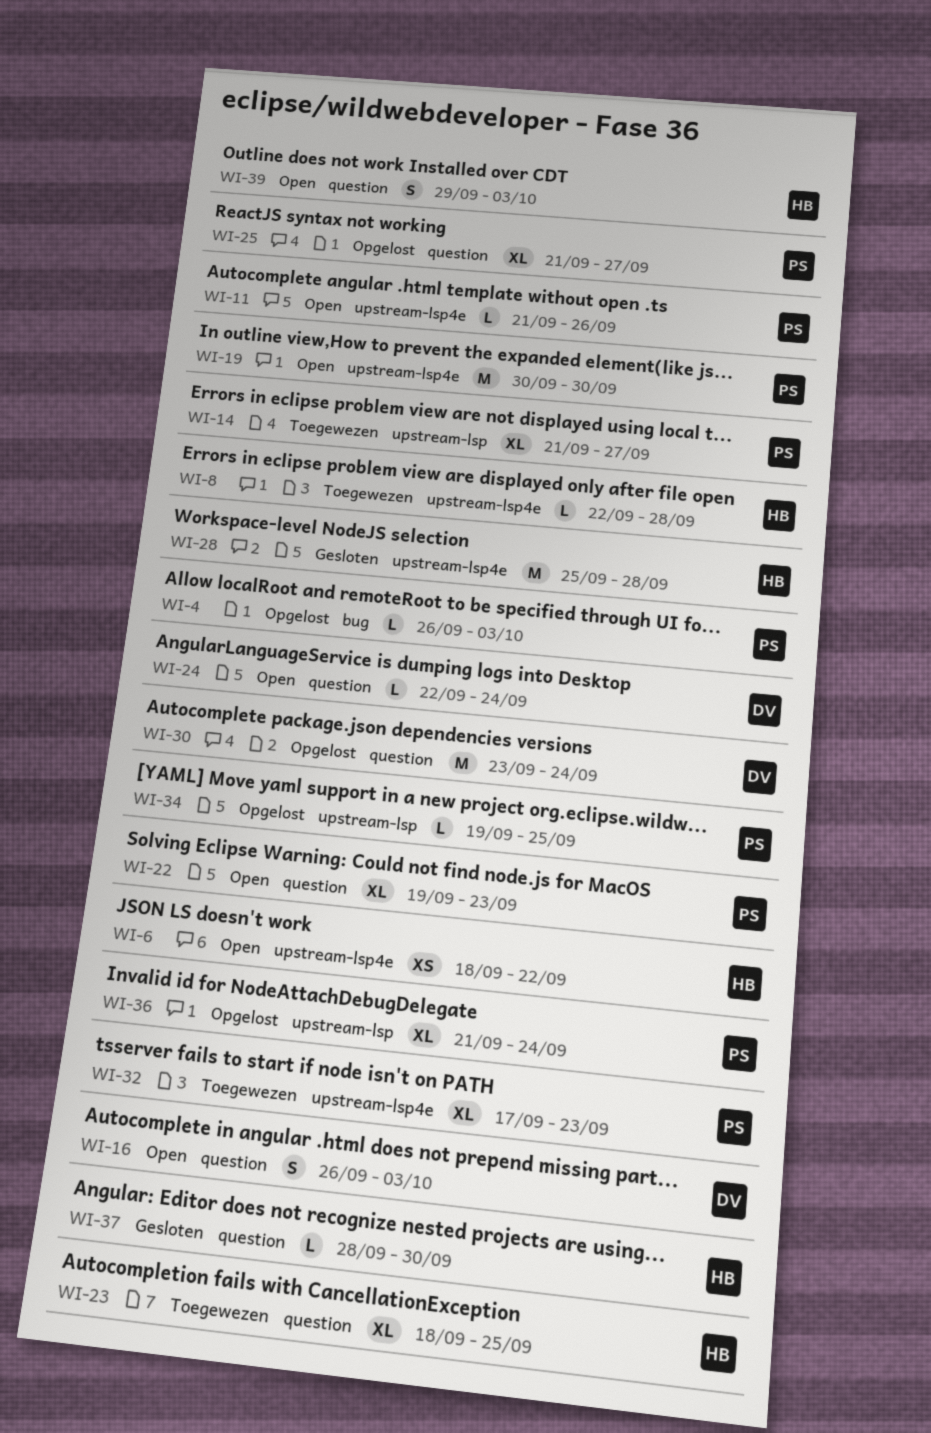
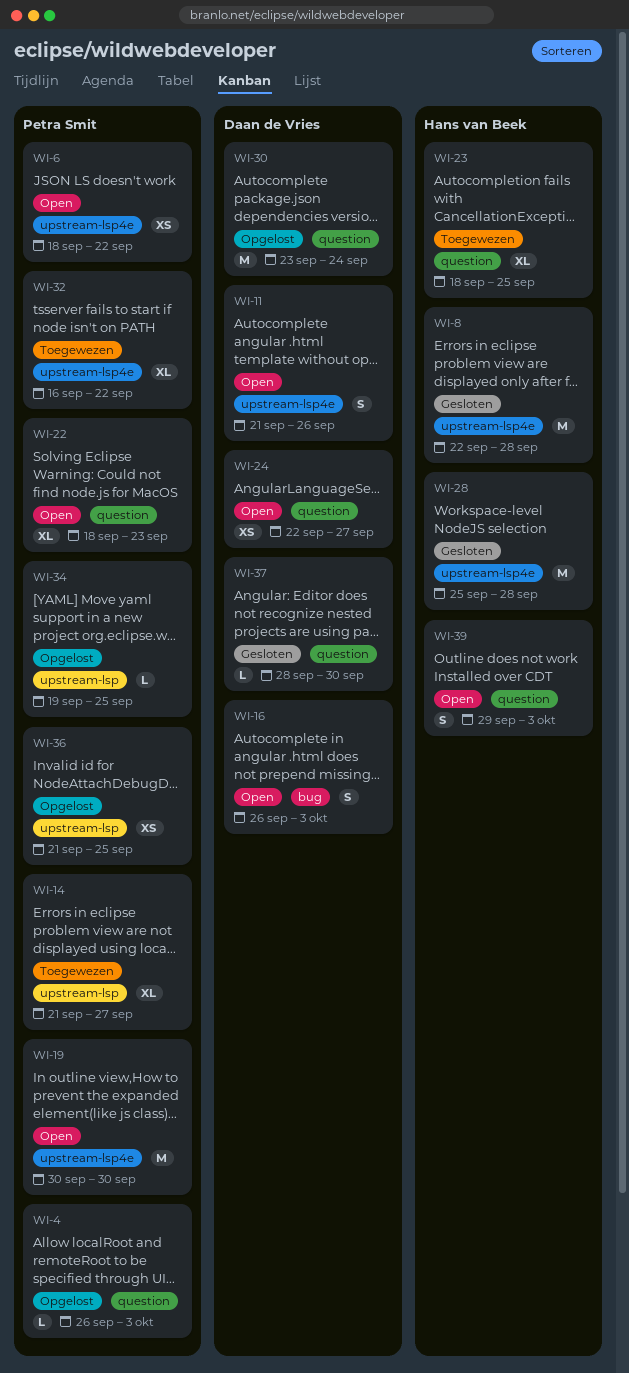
WI-4, label: bug -> question
WI-6, owner: Hans van Beek -> Petra Smit
WI-8, status: Toegewezen -> Gesloten
WI-8, estimate: L -> M
WI-11, owner: Petra Smit -> Daan de Vries
WI-11, estimate: L -> S
WI-16, label: question -> bug
WI-22, start: Sep 19 -> Sep 18
WI-24, estimate: L -> XS
WI-24, due: Sep 24 -> Sep 27
WI-25: present -> none
WI-32, start: Sep 17 -> Sep 16
WI-32, due: Sep 23 -> Sep 22
WI-36, estimate: XL -> XS
WI-36, due: Sep 24 -> Sep 25
WI-37, owner: Hans van Beek -> Daan de Vries

